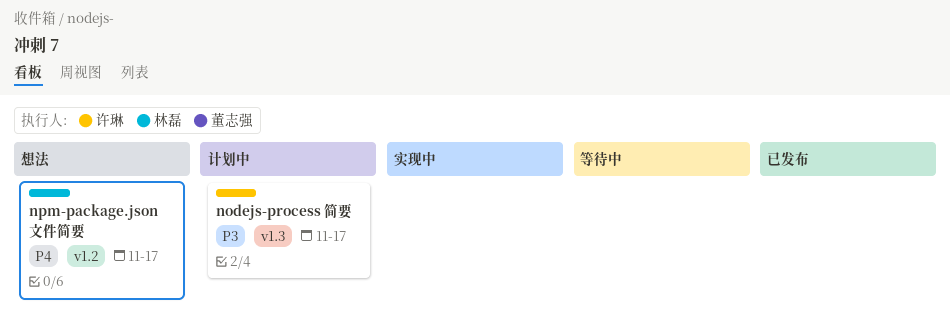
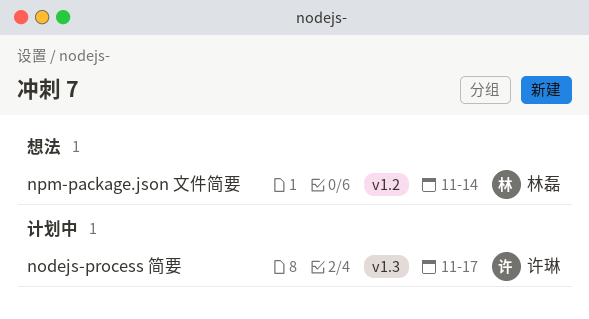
npm-package.json 文件简要, due: Nov 17 -> Nov 14

